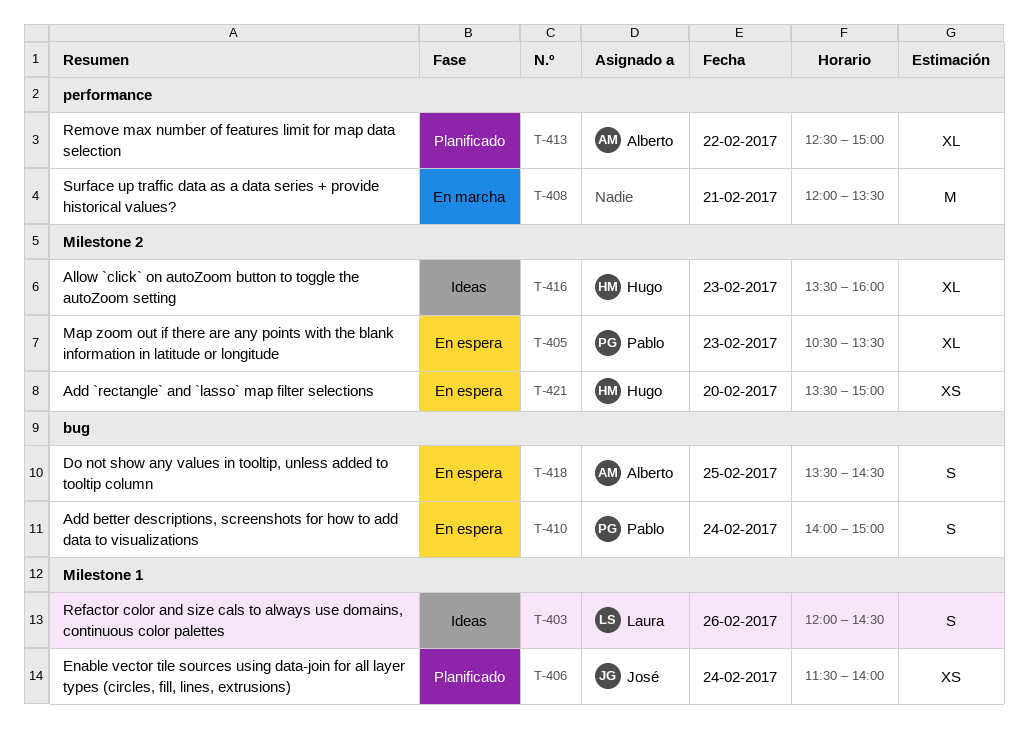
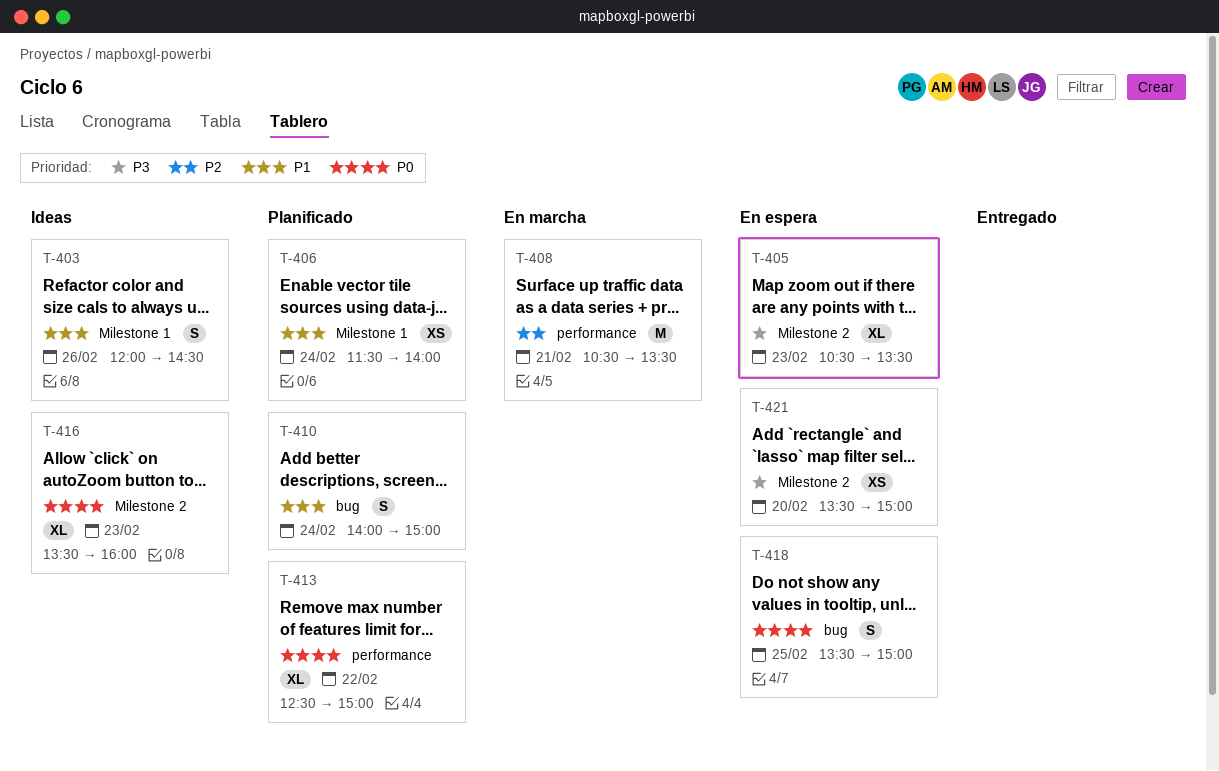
T-408, begins: 12:00 -> 10:30
T-410, status: En espera -> Planificado
T-418, ends: 14:30 -> 15:00

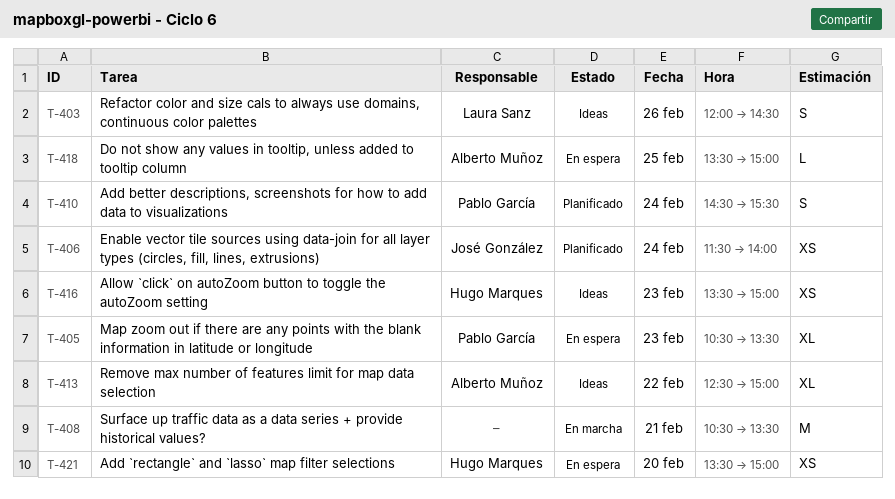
T-410, begins: 14:00 -> 14:30
T-410, ends: 15:00 -> 15:30
T-413, status: Planificado -> Ideas
T-416, estimate: XL -> XS
T-416, ends: 16:00 -> 15:00
T-418, estimate: S -> L

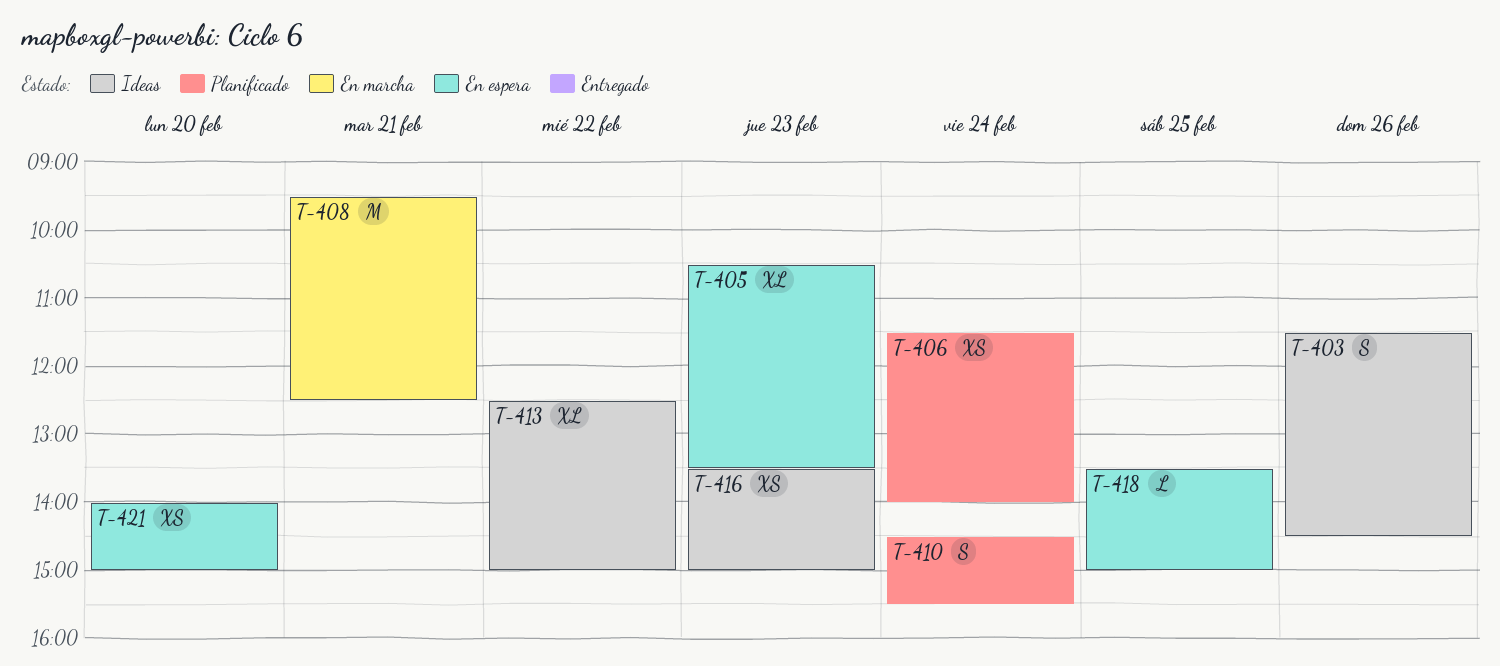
T-403, begins: 12:00 -> 11:30
T-408, begins: 10:30 -> 09:30
T-408, ends: 13:30 -> 12:30
T-421, begins: 13:30 -> 14:00

